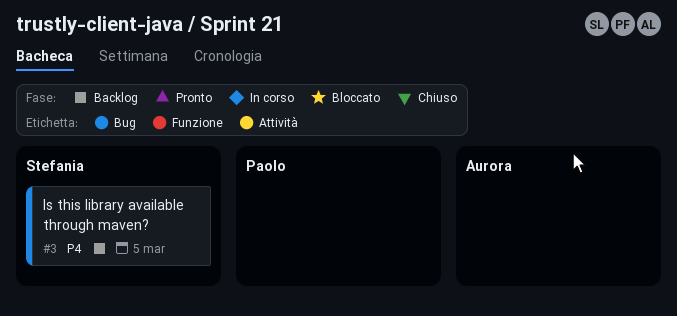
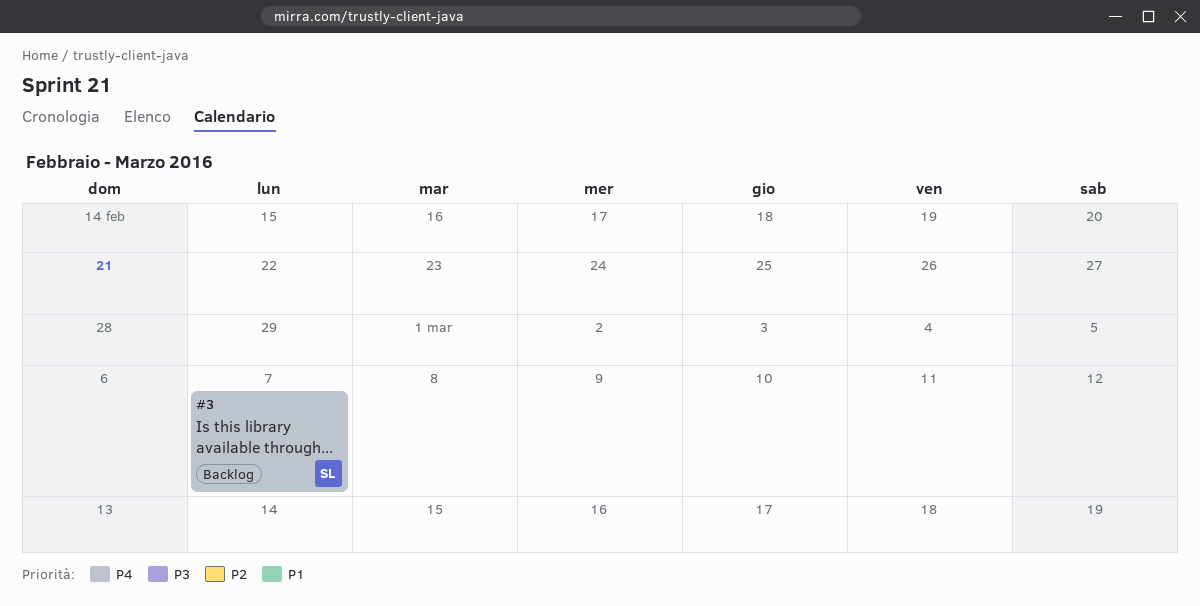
#3, due: Mar 5 -> Mar 7

